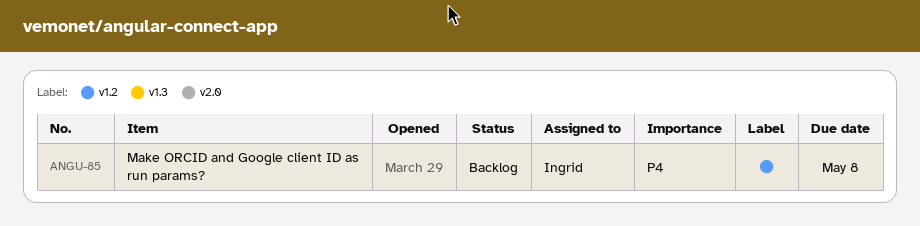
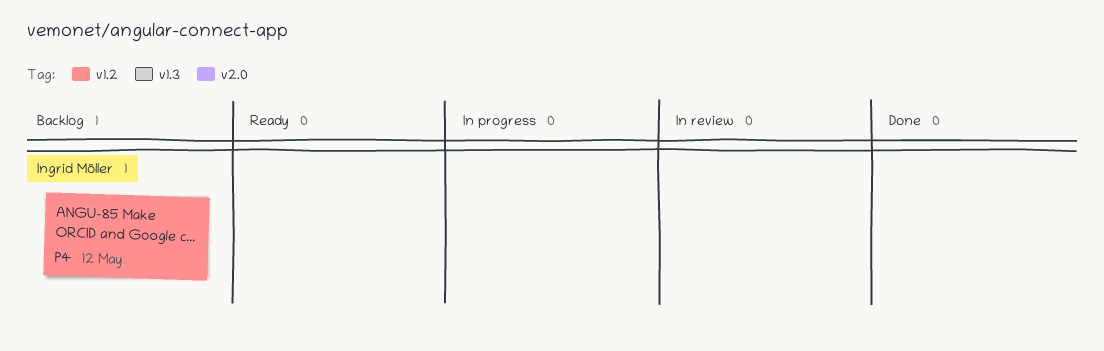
ANGU-85, due: May 8 -> May 12

